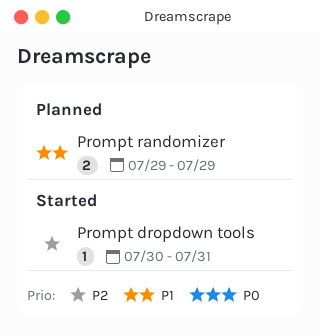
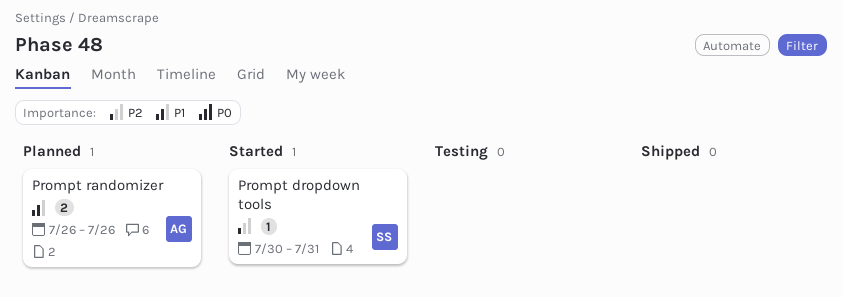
Prompt randomizer, start: Jul 29 -> Jul 26
Prompt randomizer, due: Jul 29 -> Jul 26

